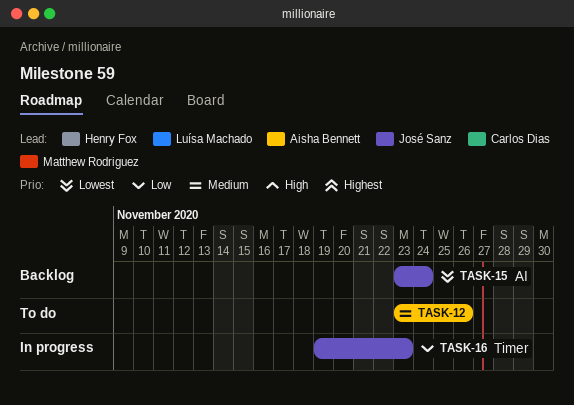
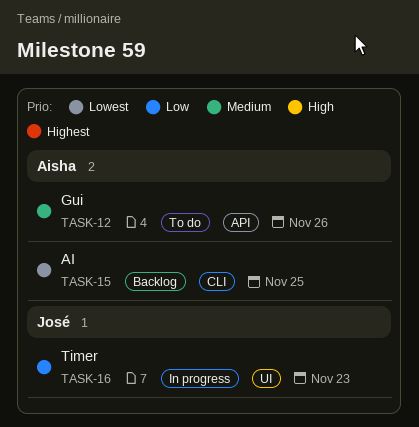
TASK-15, owner: José Sanz -> Aisha Bennett
TASK-15, due: Nov 24 -> Nov 25

